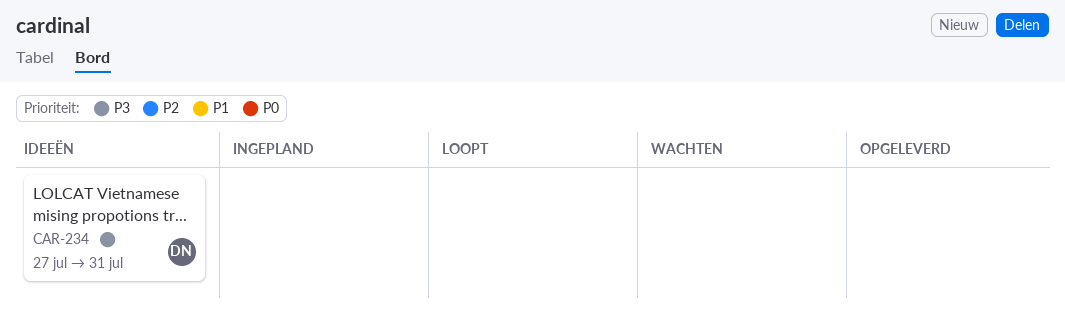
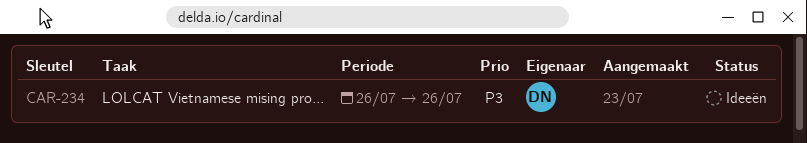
CAR-234, start: Jul 27 -> Jul 26
CAR-234, due: Jul 31 -> Jul 26

